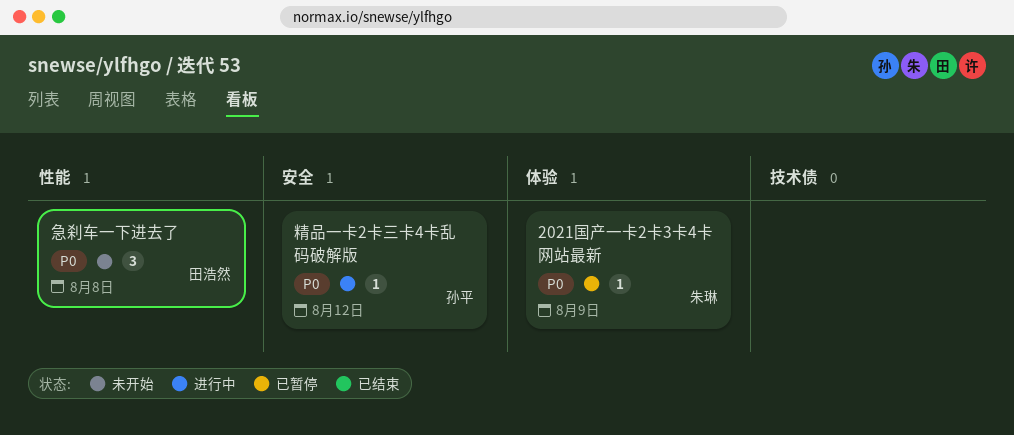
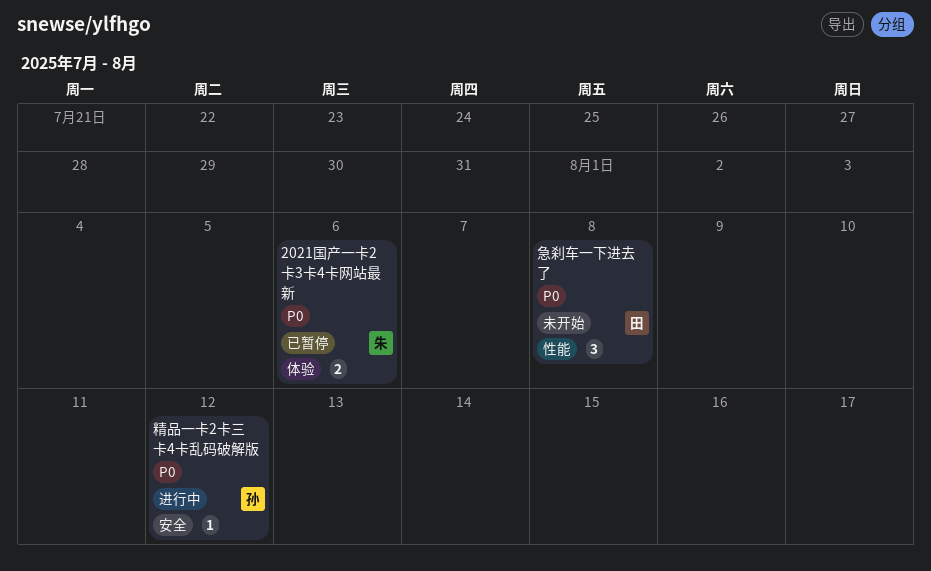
2021国产一卡2卡3卡4卡网站最新, estimate: 1 -> 2
2021国产一卡2卡3卡4卡网站最新, due: Aug 9 -> Aug 6

